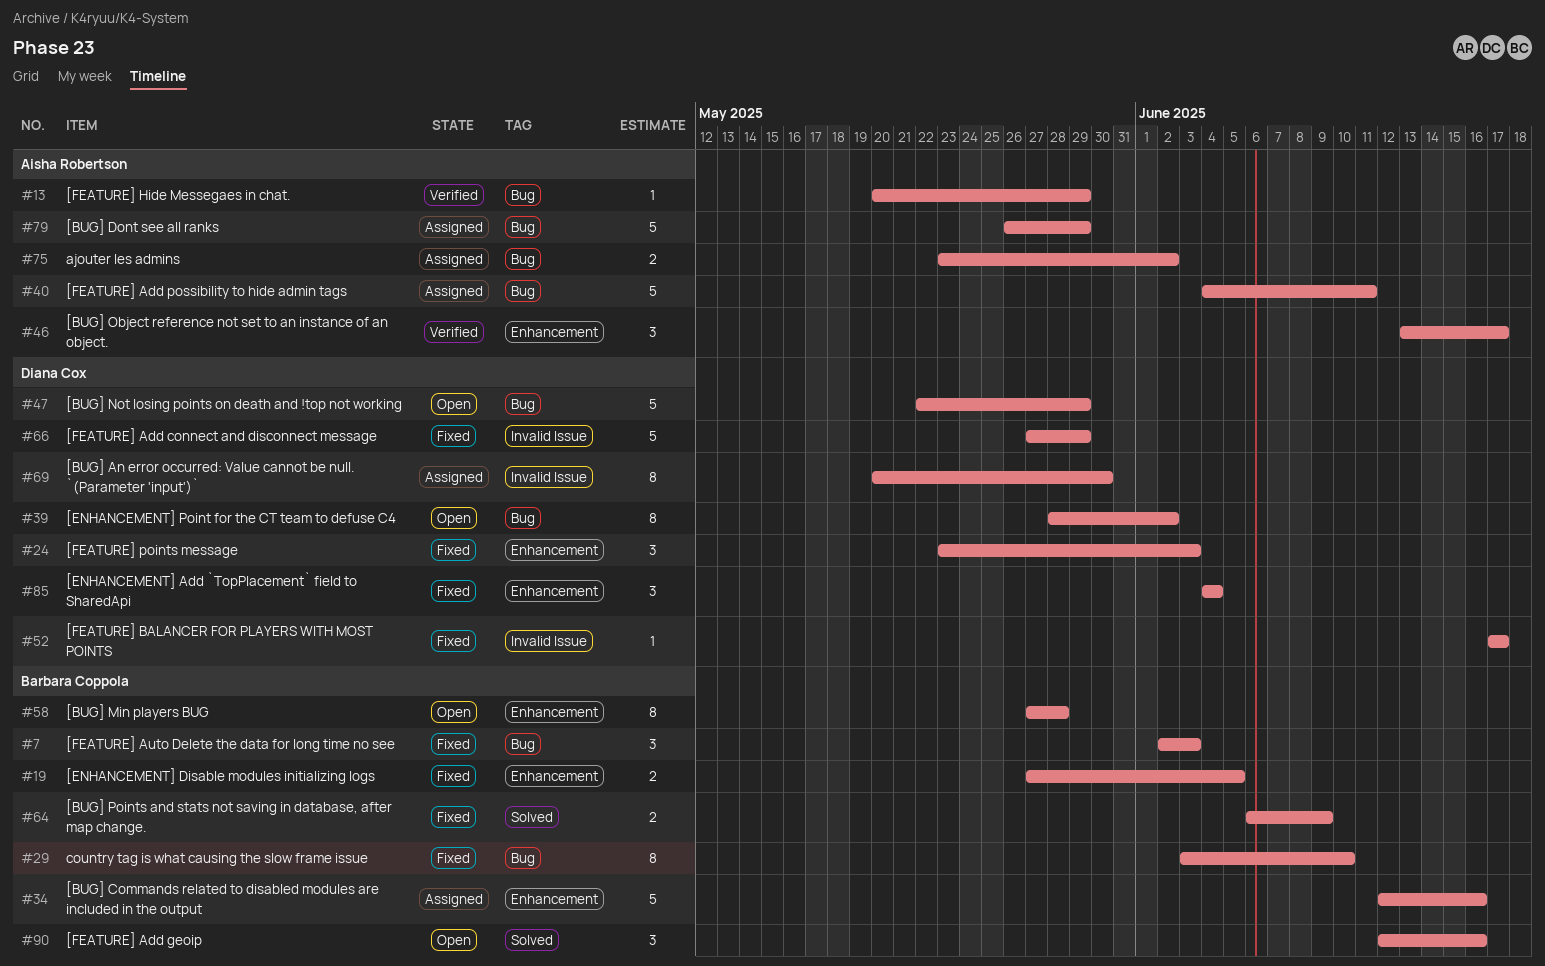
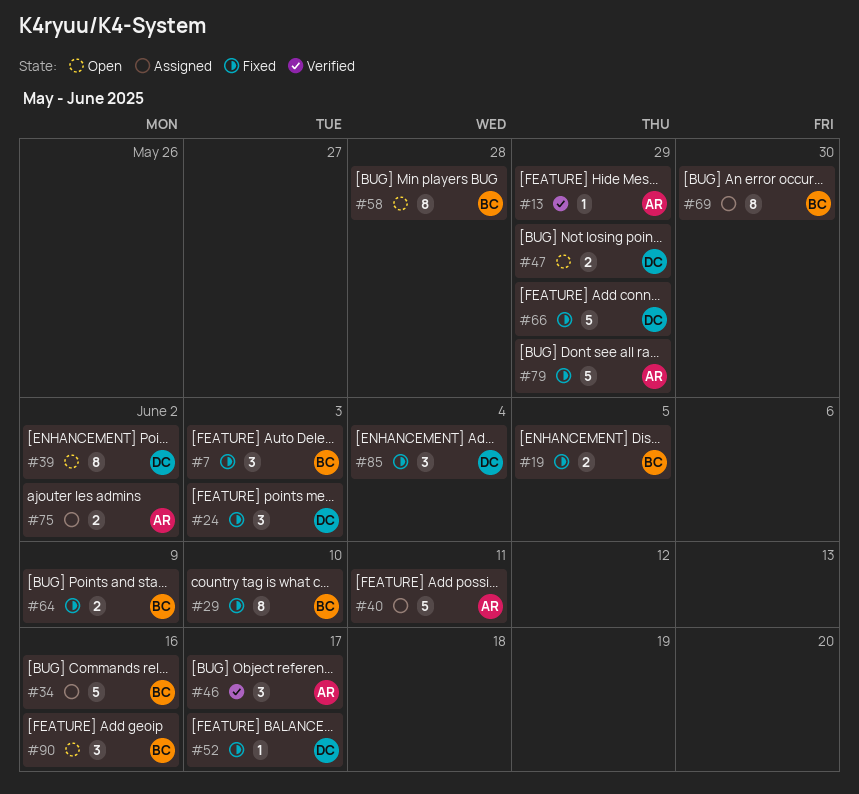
#47, estimate: 5 -> 2
#69, owner: Diana Cox -> Barbara Coppola
#79, status: Assigned -> Fixed

